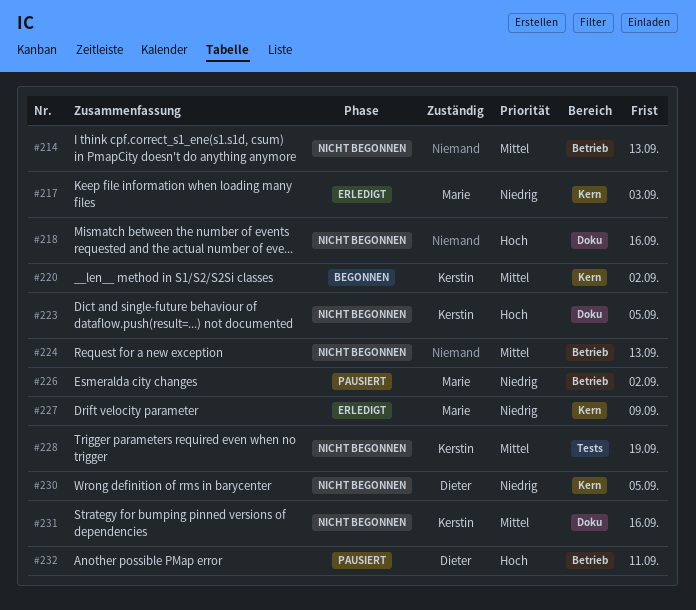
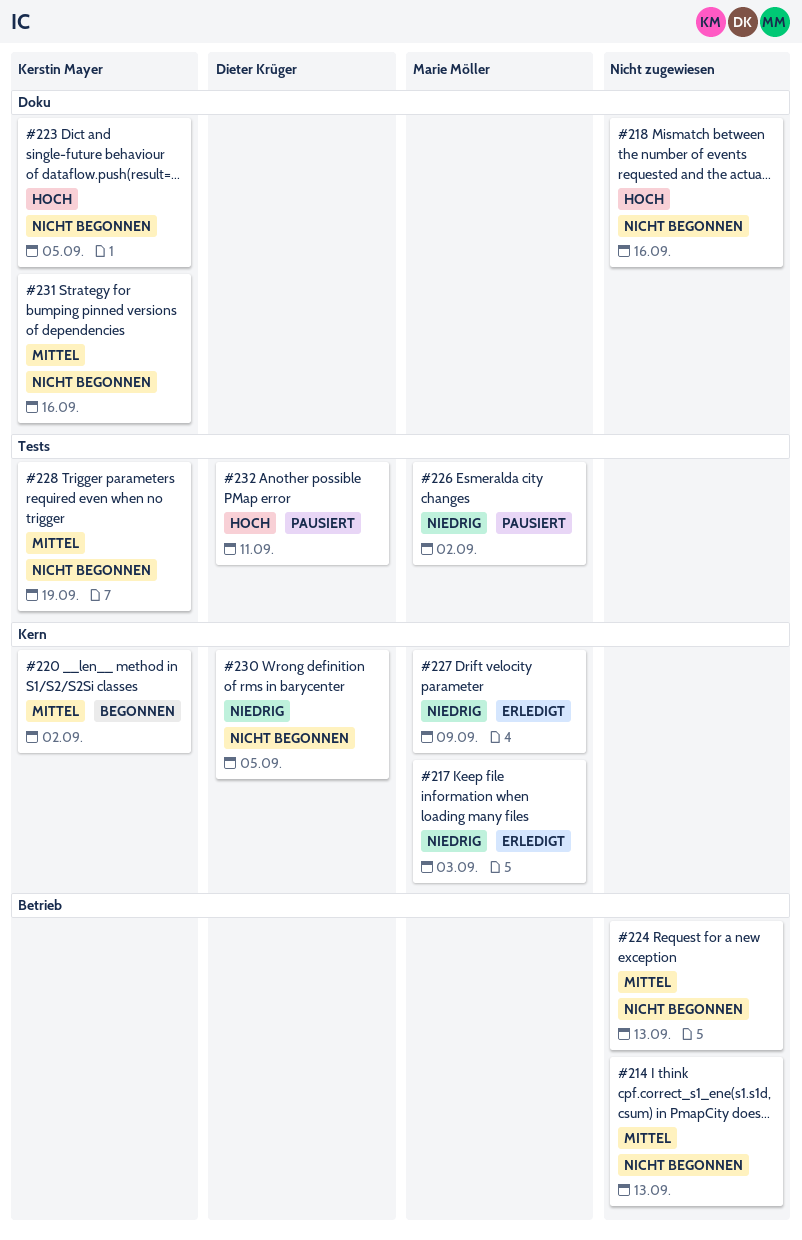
#226, label: Betrieb -> Tests
#232, label: Betrieb -> Tests

